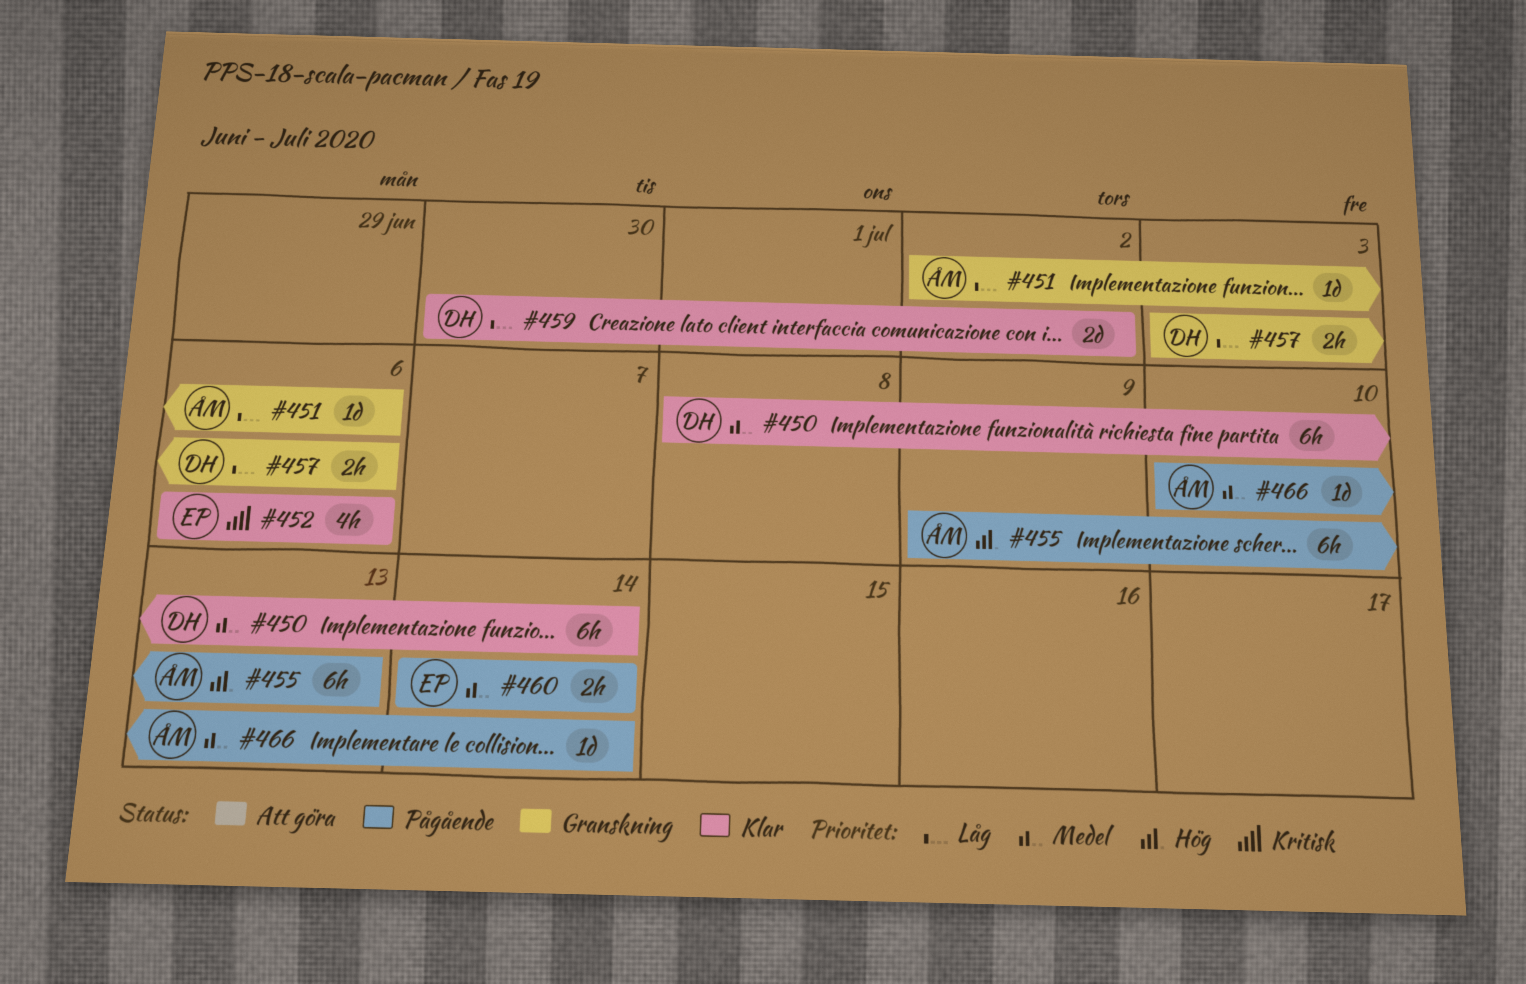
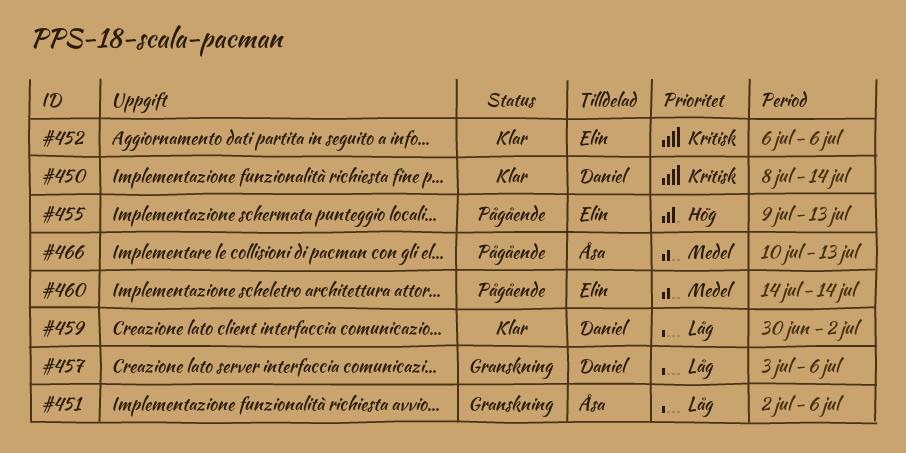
#450, priority: Medel -> Kritisk
#455, owner: Åsa -> Elin
#466, due: Jul 14 -> Jul 13

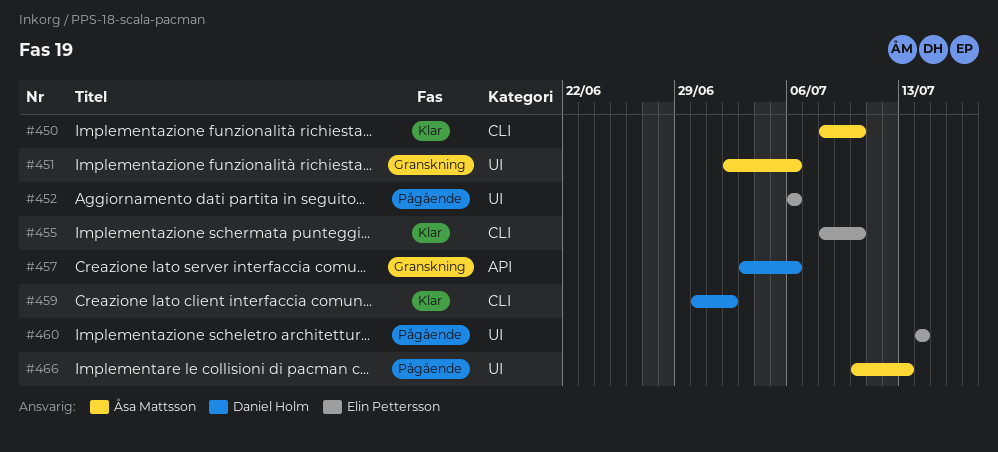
#450, owner: Daniel Holm -> Åsa Mattsson
#450, due: Jul 14 -> Jul 10
#452, status: Klar -> Pågående
#455, status: Pågående -> Klar
#455, start: Jul 9 -> Jul 8
#455, due: Jul 13 -> Jul 10

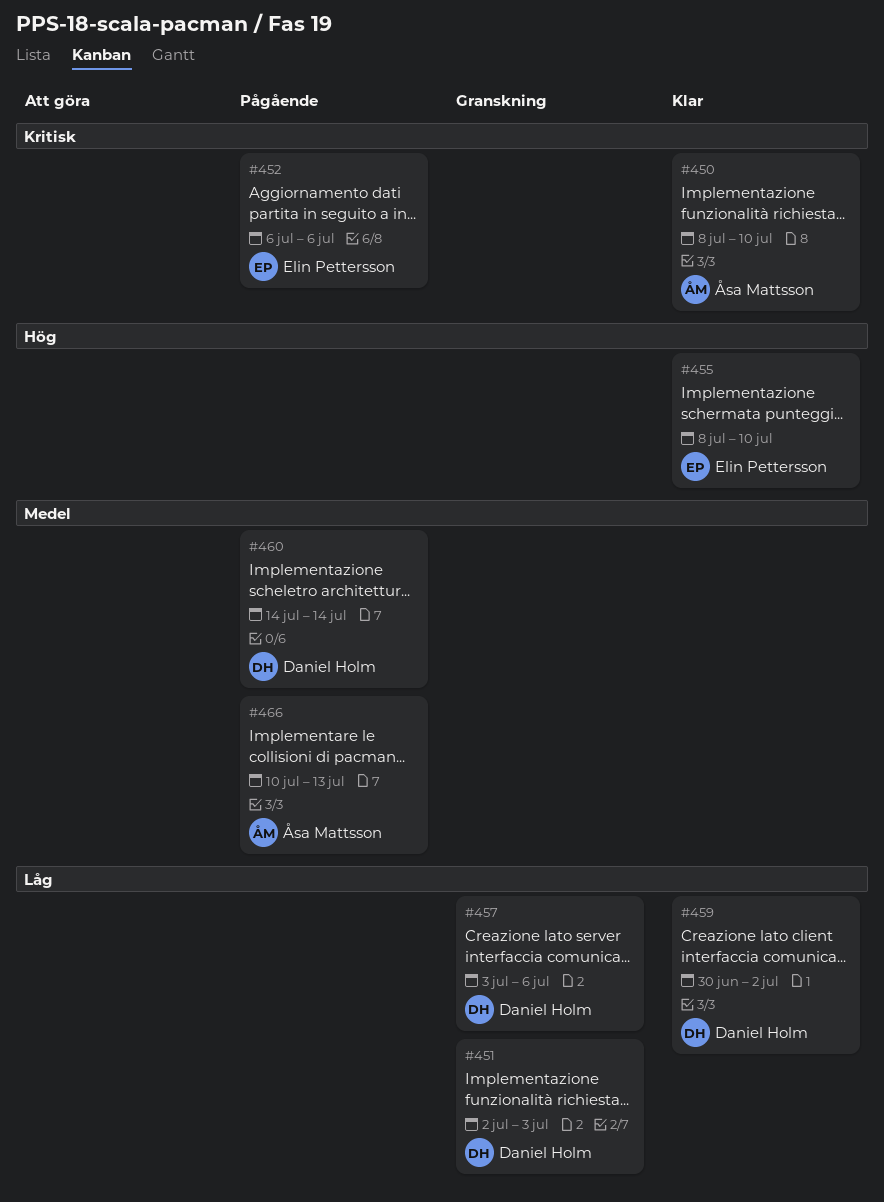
#451, owner: Åsa Mattsson -> Daniel Holm
#451, due: Jul 6 -> Jul 3
#460, owner: Elin Pettersson -> Daniel Holm

